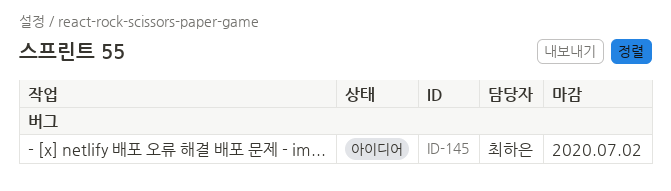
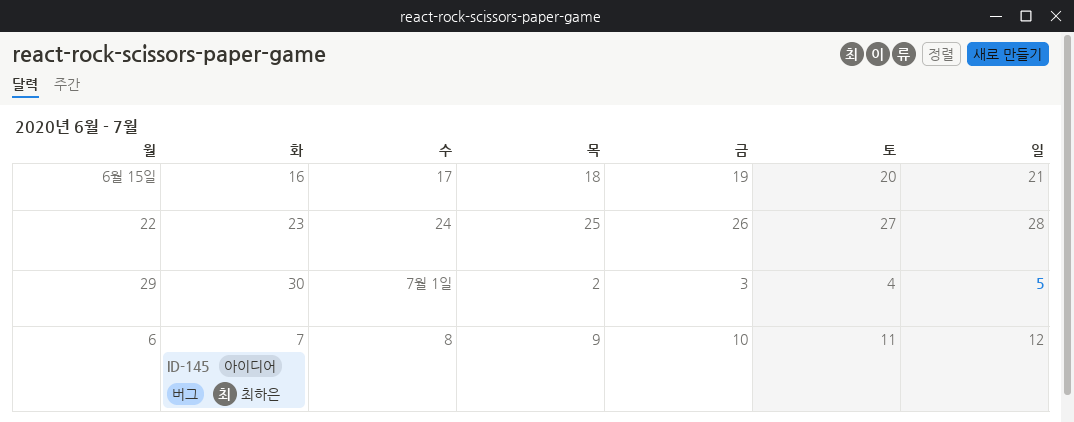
ID-145, due: Jul 2 -> Jul 7

